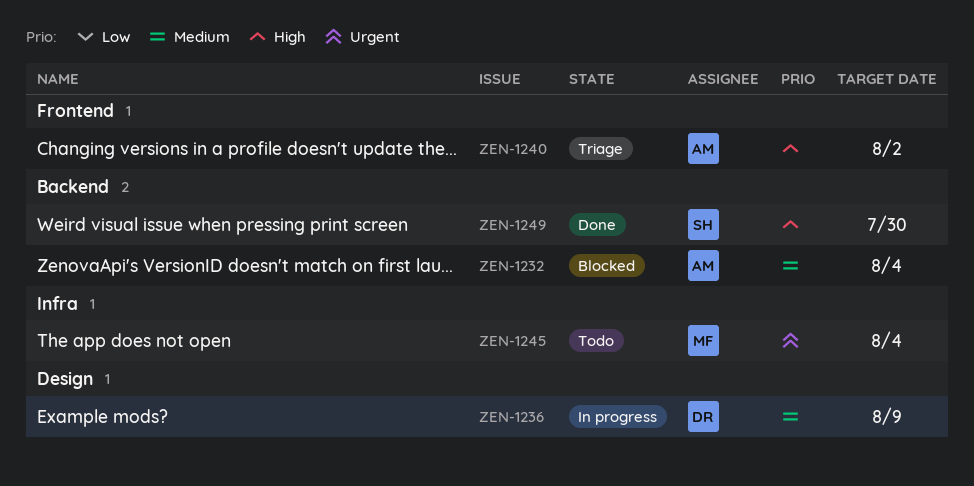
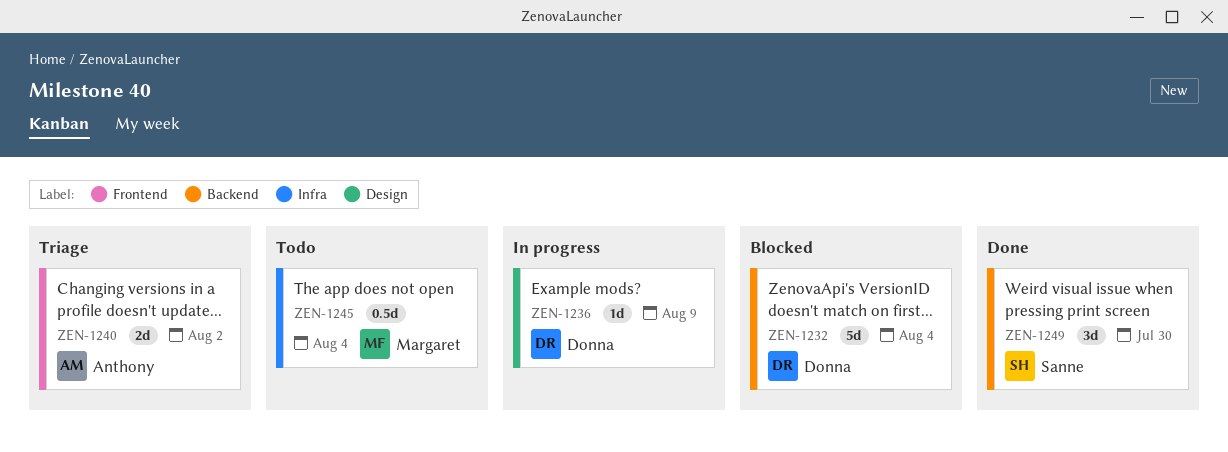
ZEN-1232, owner: Anthony -> Donna

